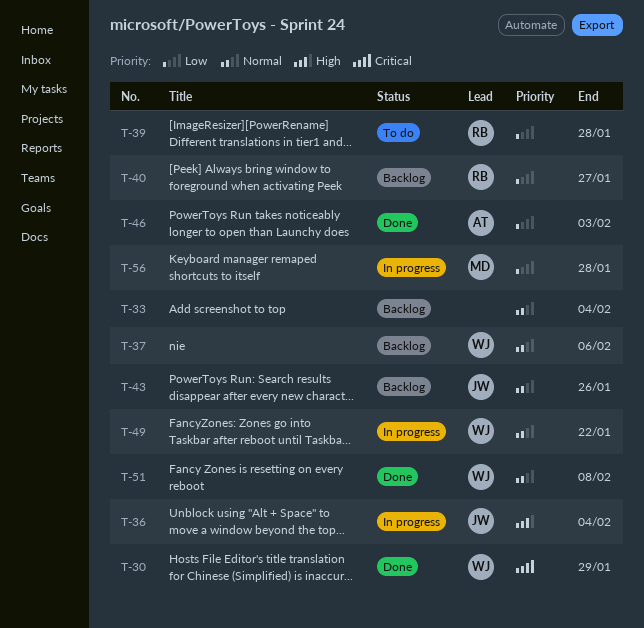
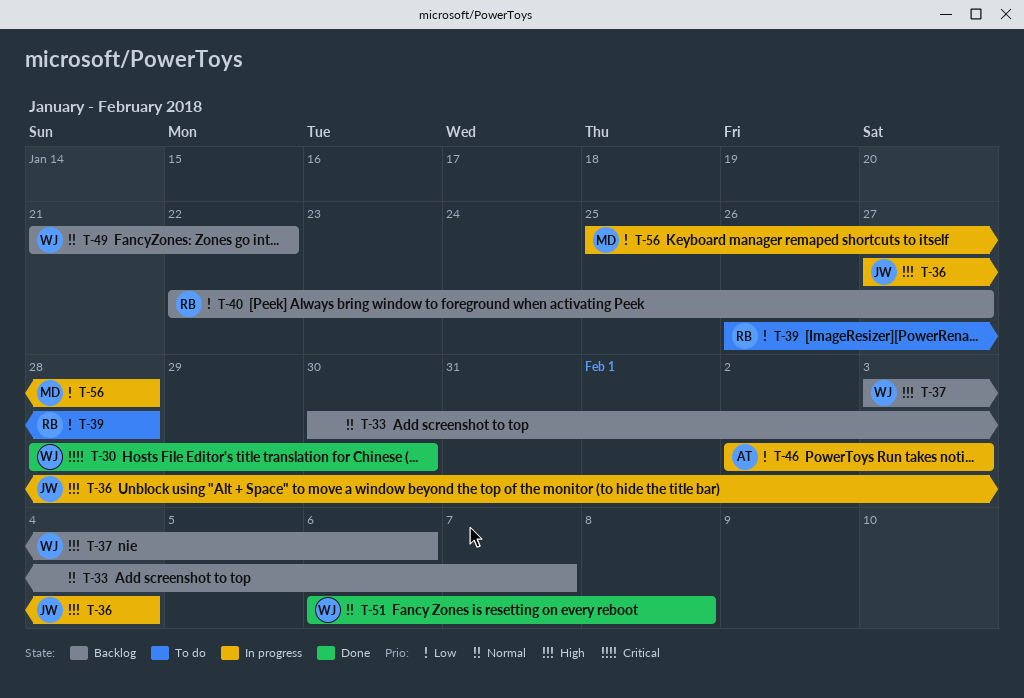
T-30, due: Jan 29 -> Jan 30
T-33, due: Feb 4 -> Feb 7
T-37, priority: Normal -> High
T-43: present -> none
T-46, status: Done -> In progress
T-49, status: In progress -> Backlog

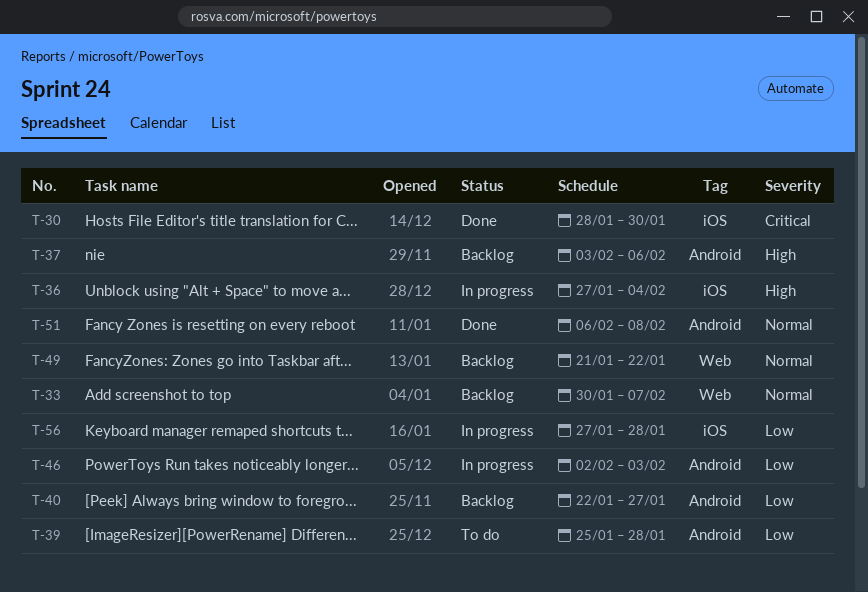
T-39, start: Jan 26 -> Jan 25
T-56, start: Jan 25 -> Jan 27

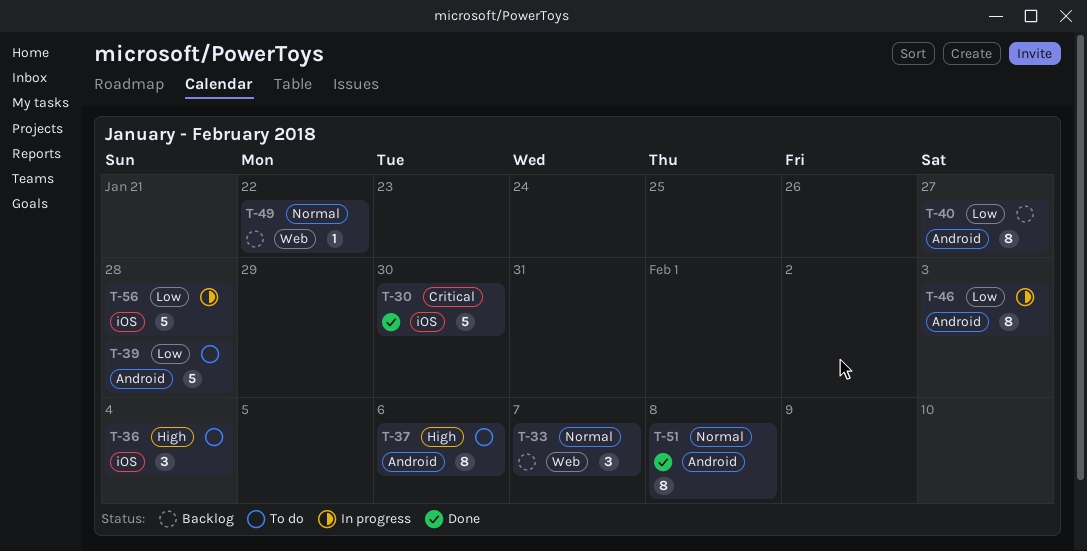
T-36, status: In progress -> To do
T-37, status: Backlog -> To do

